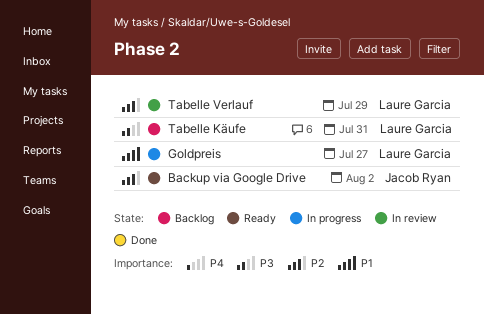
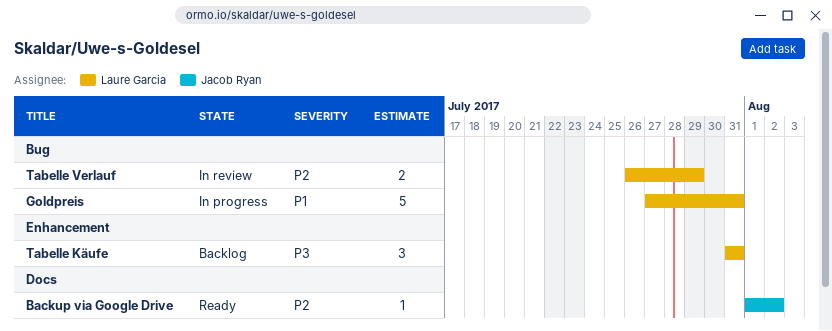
Goldpreis, due: Jul 27 -> Jul 31

